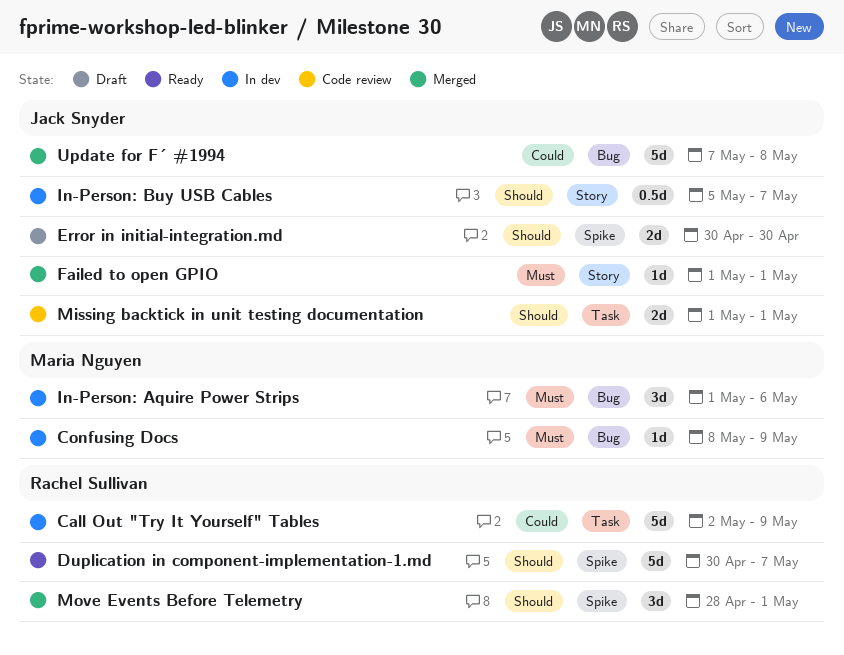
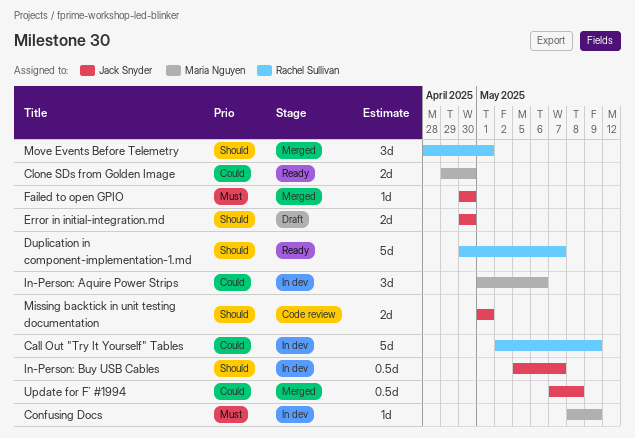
Clone SDs from Golden Image: none -> present
Failed to open GPIO, start: May 1 -> Apr 30
Failed to open GPIO, due: May 1 -> Apr 30
In-Person: Aquire Power Strips, priority: Must -> Could
Update for F´ #1994, estimate: 5d -> 0.5d

